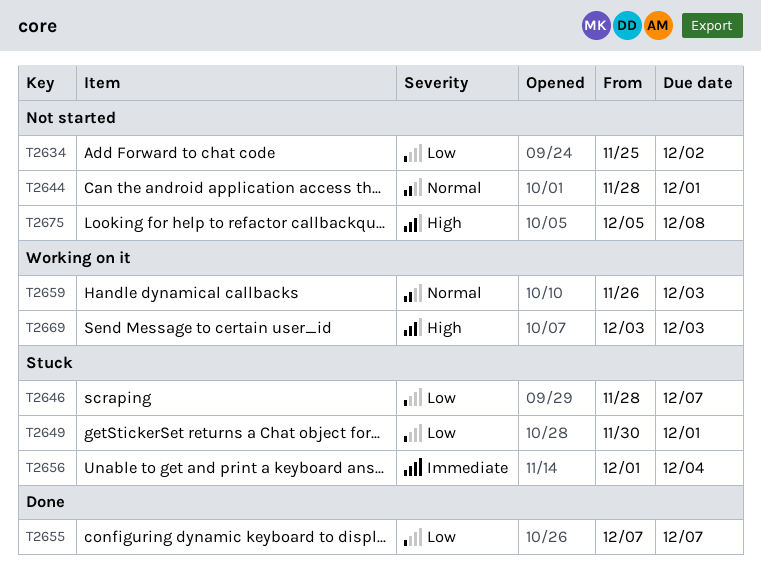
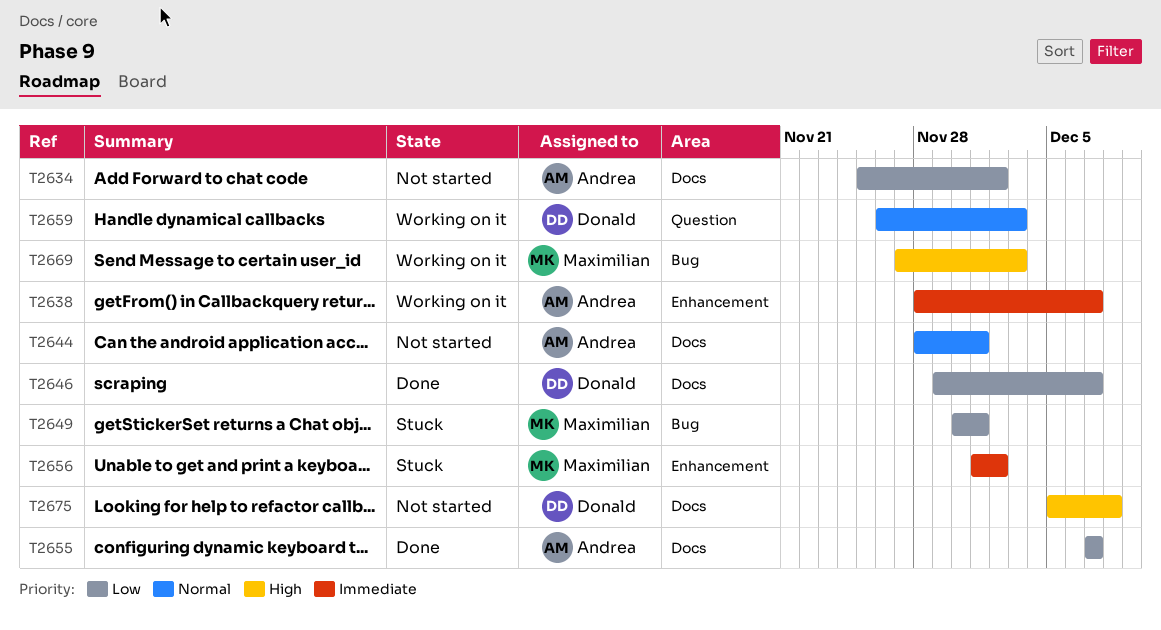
T2638: none -> present
T2646, status: Stuck -> Done
T2646, start: Nov 28 -> Nov 29
T2656, due: Dec 4 -> Dec 2
T2669, start: Dec 3 -> Nov 27

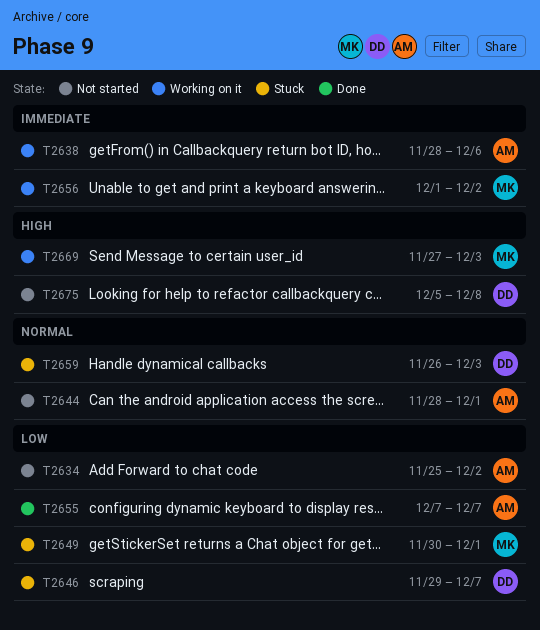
T2638, due: Dec 7 -> Dec 6
T2646, status: Done -> Stuck
T2656, status: Stuck -> Working on it
T2659, status: Working on it -> Stuck

